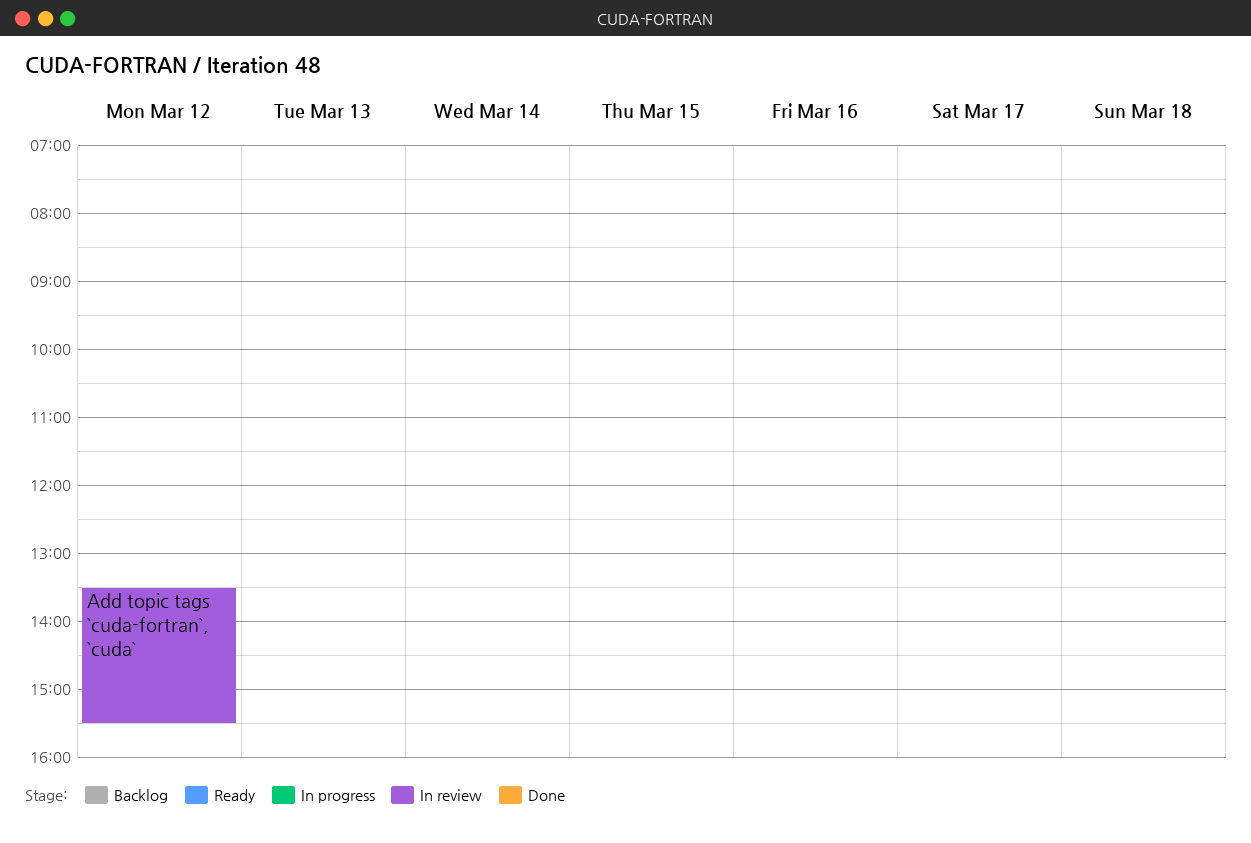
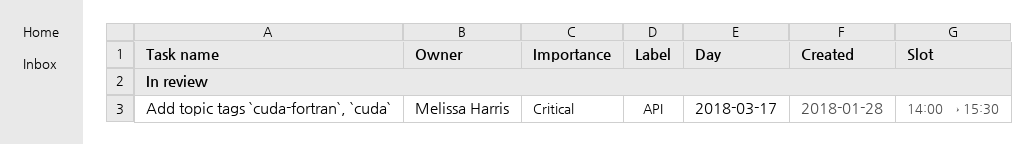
Add topic tags `cuda-fortran`, `cuda`, day: Mar 12 -> Mar 17
Add topic tags `cuda-fortran`, `cuda`, begins: 13:30 -> 14:00

